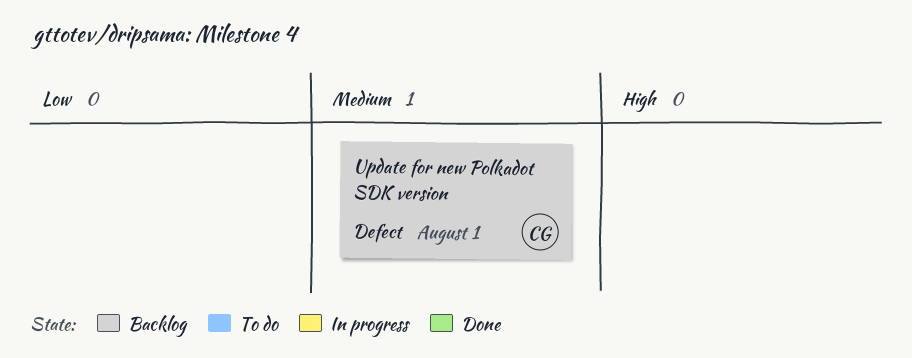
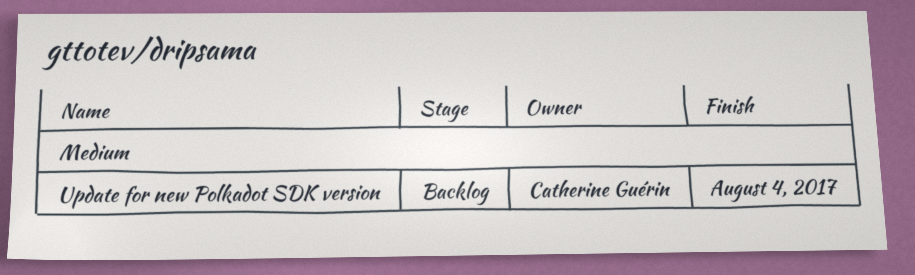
Update for new Polkadot SDK version, due: Aug 1 -> Aug 4

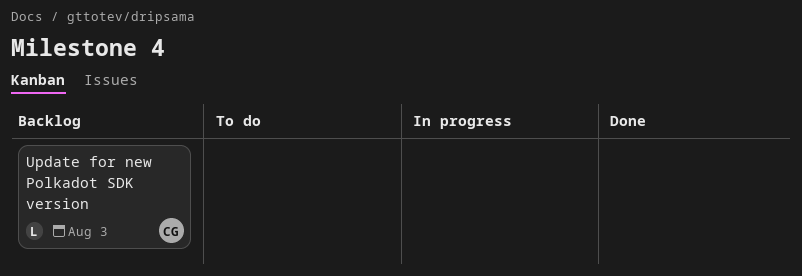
Update for new Polkadot SDK version, due: Aug 4 -> Aug 3

